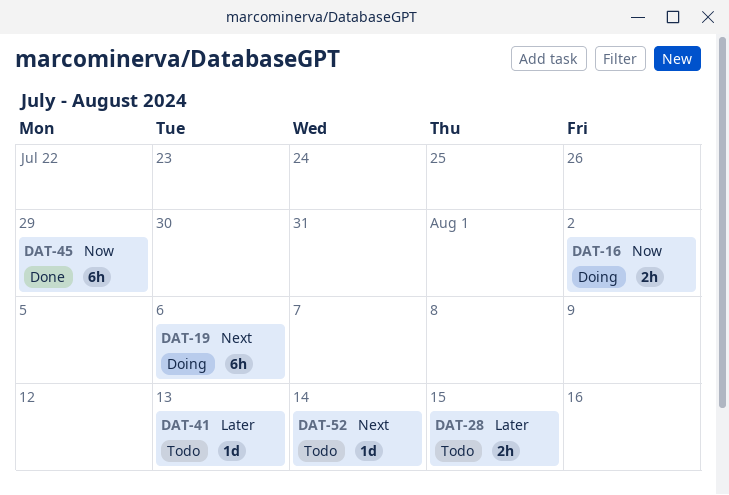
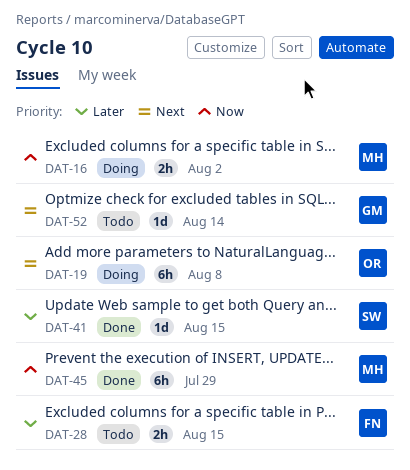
DAT-19, due: Aug 6 -> Aug 8
DAT-41, status: Todo -> Done
DAT-41, due: Aug 13 -> Aug 15

